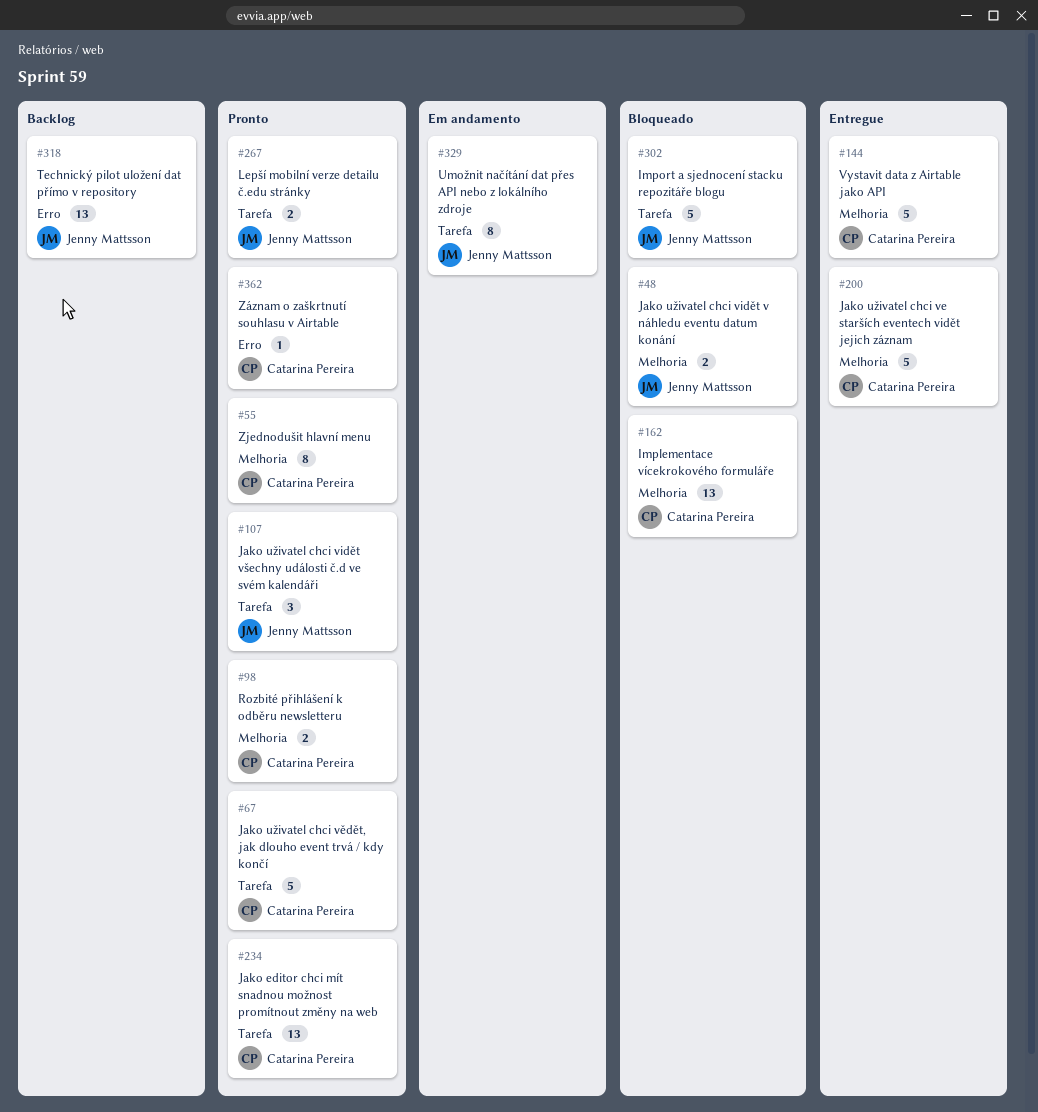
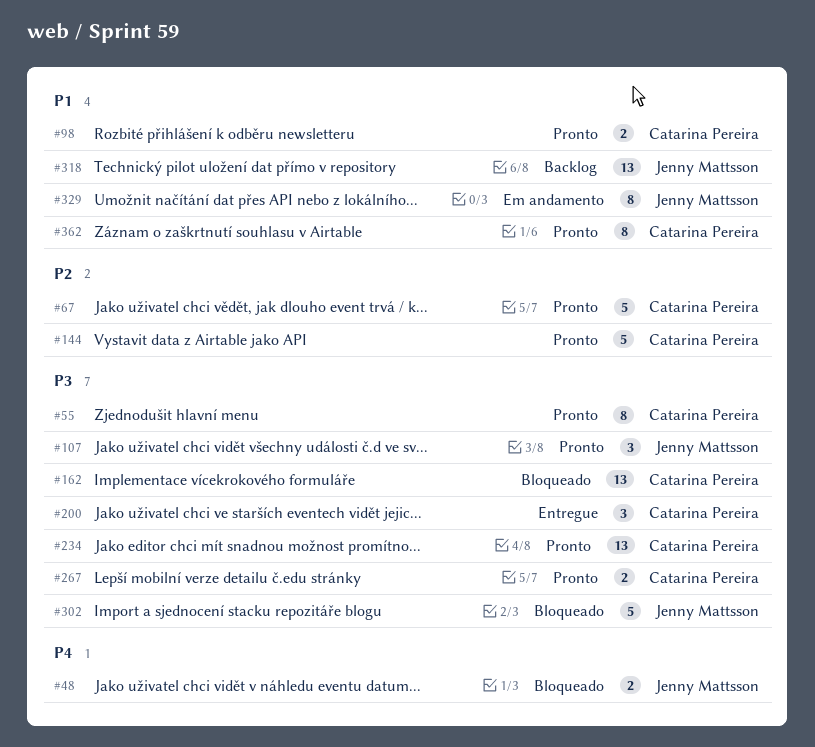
#144, status: Entregue -> Pronto
#200, estimate: 5 -> 3
#267, owner: Jenny Mattsson -> Catarina Pereira
#362, estimate: 1 -> 8

